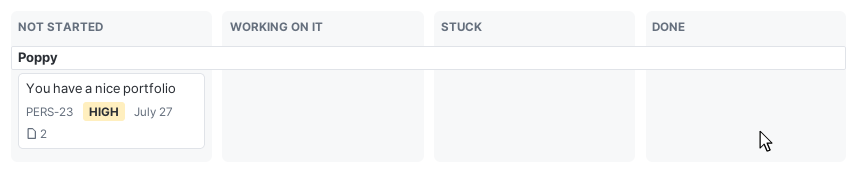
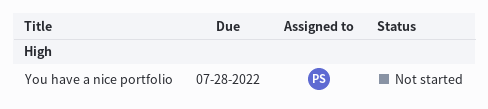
You have a nice portfolio, due: Jul 27 -> Jul 28

